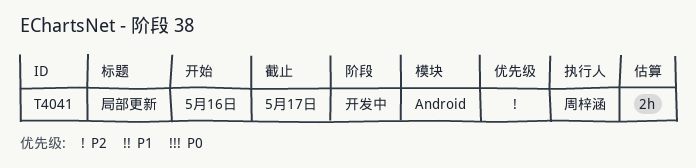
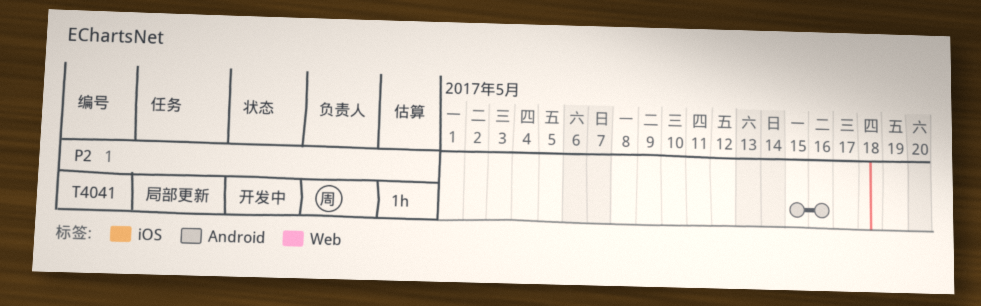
T4041, estimate: 2h -> 1h
T4041, start: May 16 -> May 15
T4041, due: May 17 -> May 16

